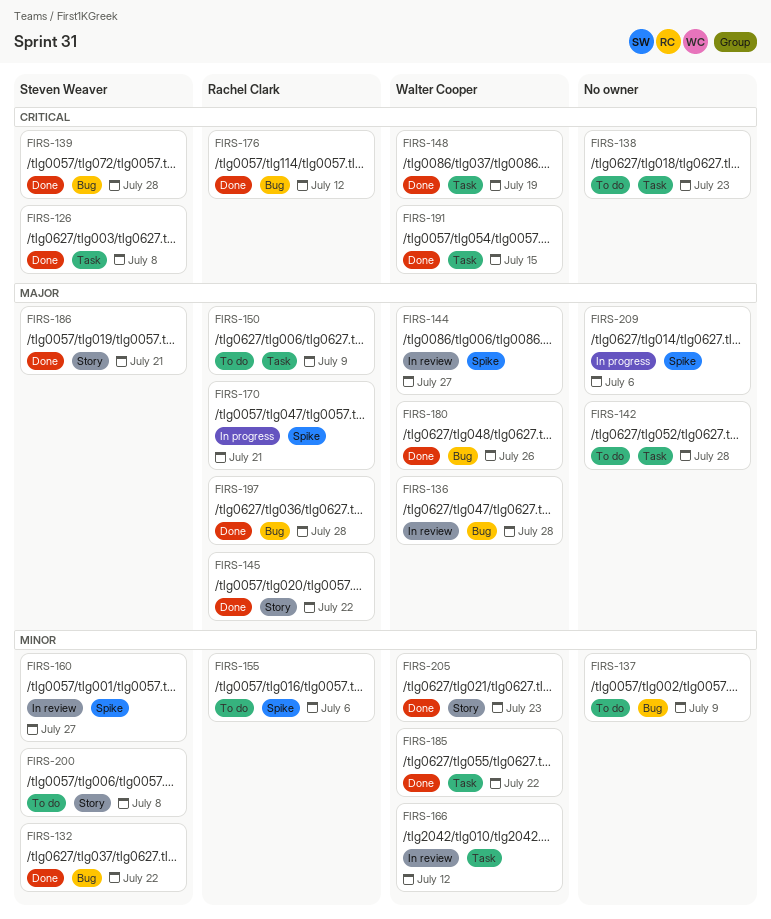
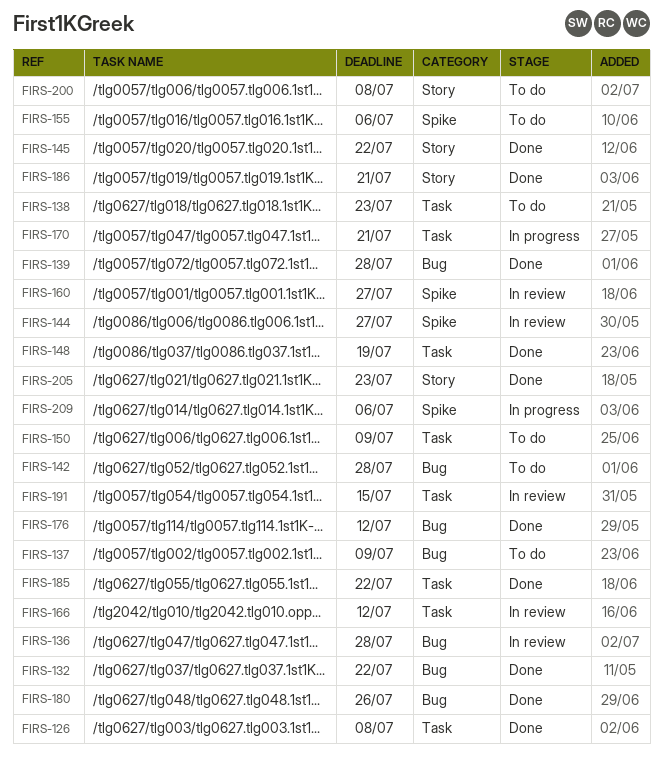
FIRS-142, label: Task -> Bug
FIRS-170, label: Spike -> Task
FIRS-191, status: Done -> In review
FIRS-197: present -> none

